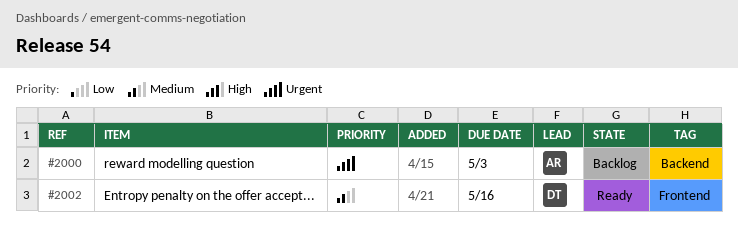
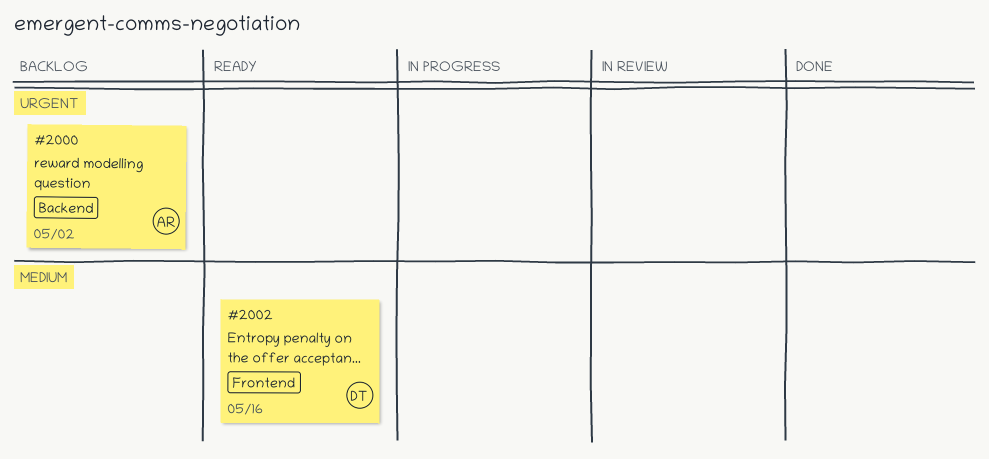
#2000, due: May 3 -> May 2

